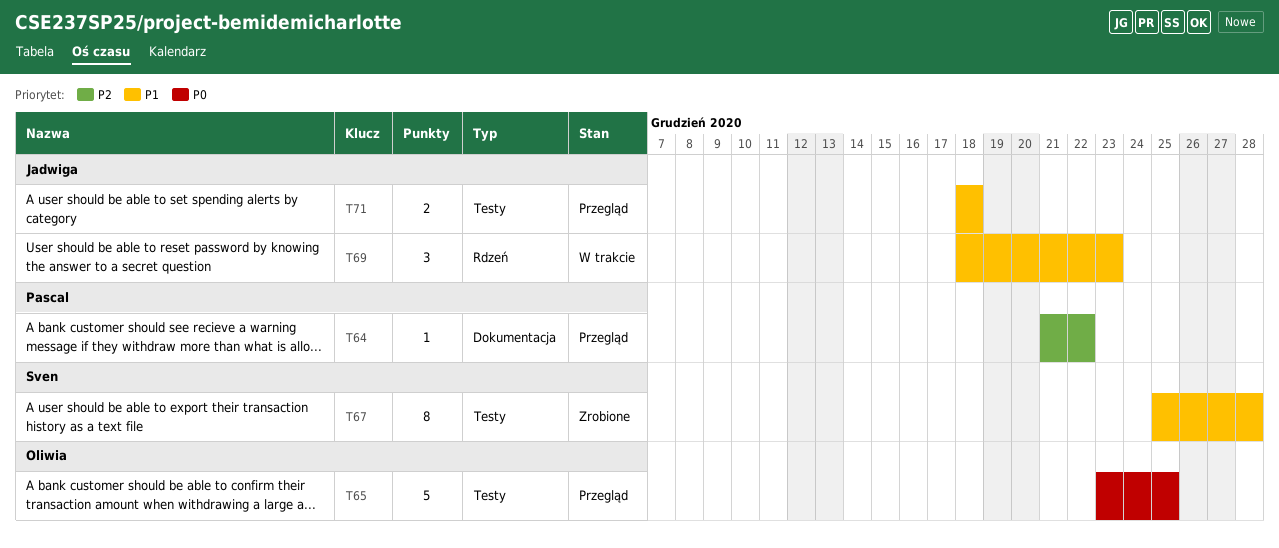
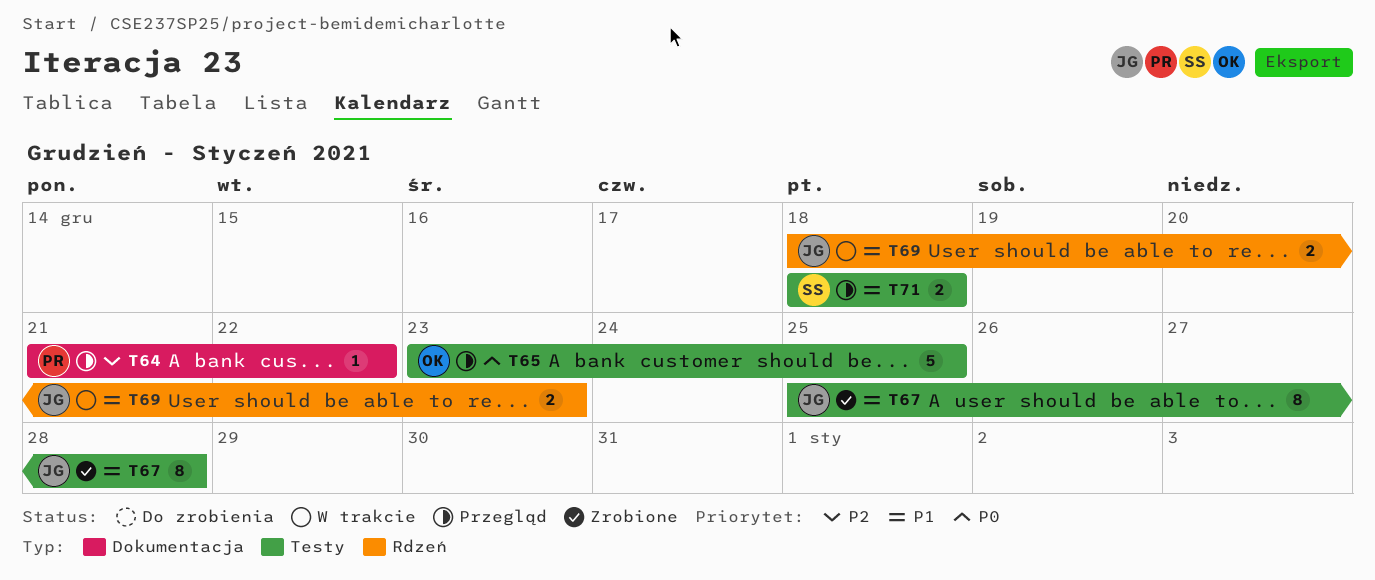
T67, owner: Sven -> Jadwiga
T69, estimate: 3 -> 2
T71, owner: Jadwiga -> Sven

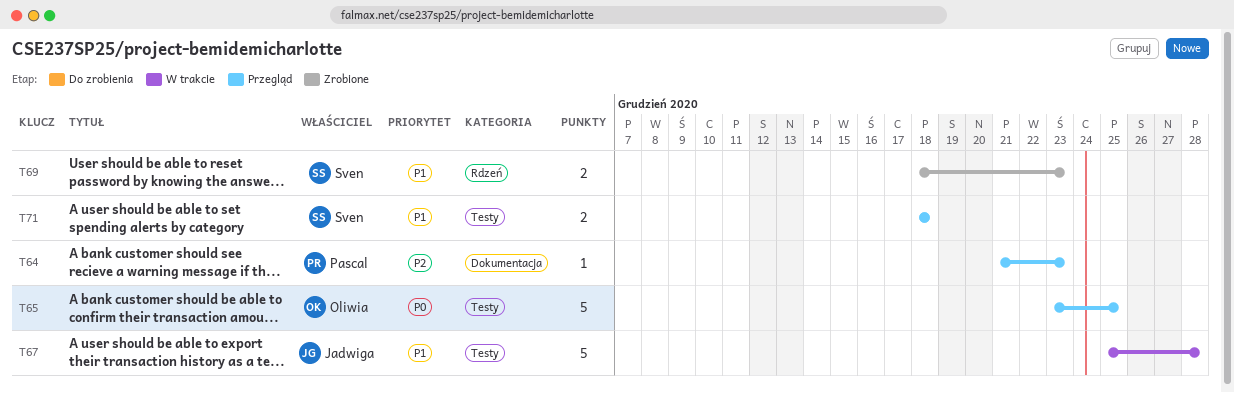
T64, due: Dec 22 -> Dec 23
T67, status: Zrobione -> W trakcie
T67, estimate: 8 -> 5
T69, status: W trakcie -> Zrobione
T69, owner: Jadwiga -> Sven

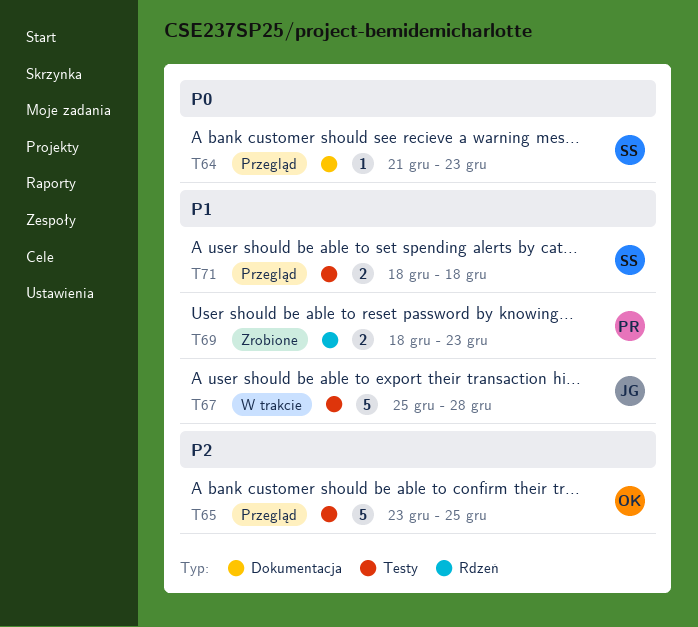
T64, owner: Pascal -> Sven
T64, priority: P2 -> P0
T65, priority: P0 -> P2
T69, owner: Sven -> Pascal

